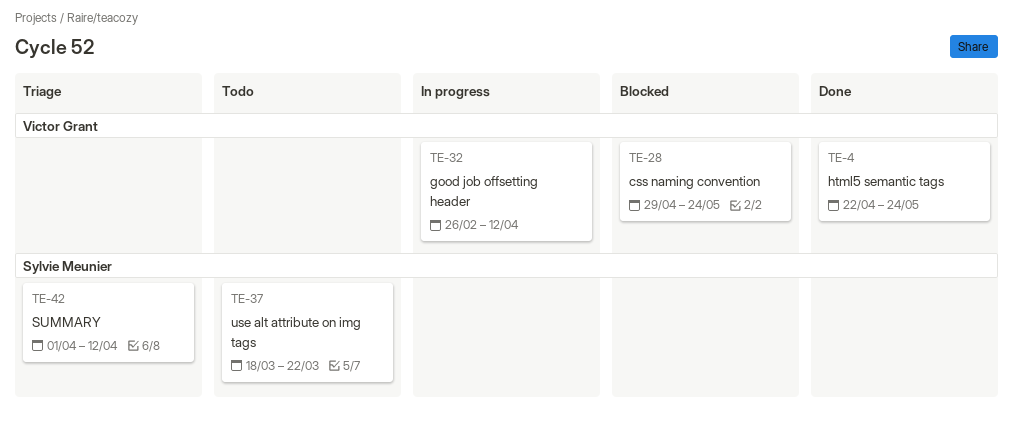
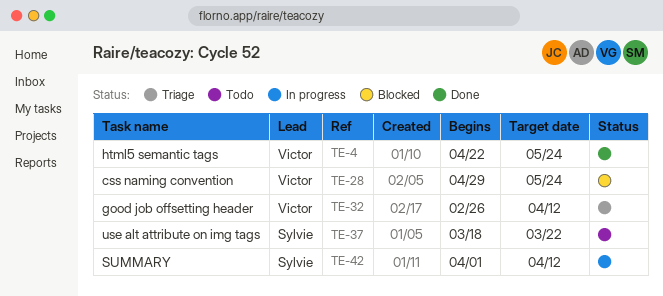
TE-32, status: In progress -> Triage
TE-42, status: Triage -> In progress

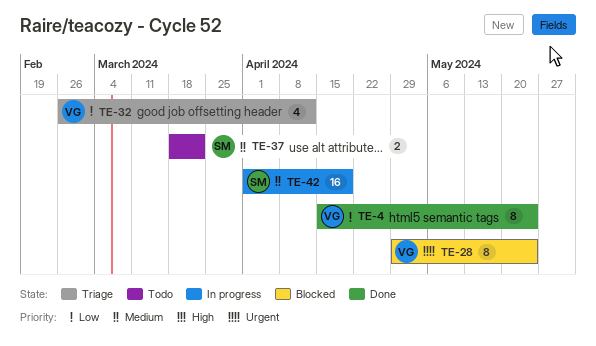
TE-4, start: Apr 22 -> Apr 15
TE-42, due: Apr 12 -> Apr 19

